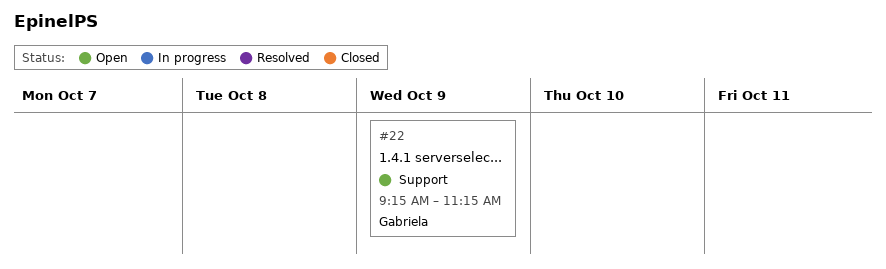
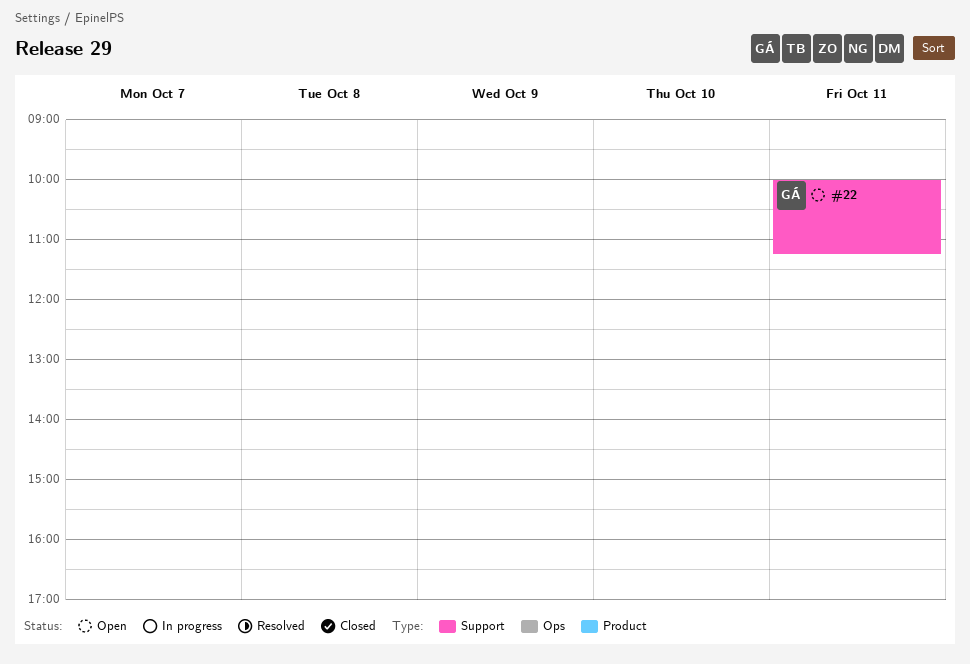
#22, day: Oct 9 -> Oct 11
#22, begins: 09:15 -> 10:00

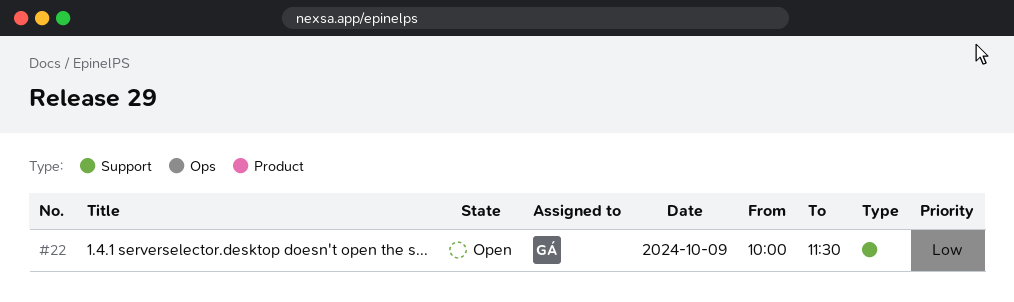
#22, day: Oct 11 -> Oct 9
#22, ends: 11:15 -> 11:30

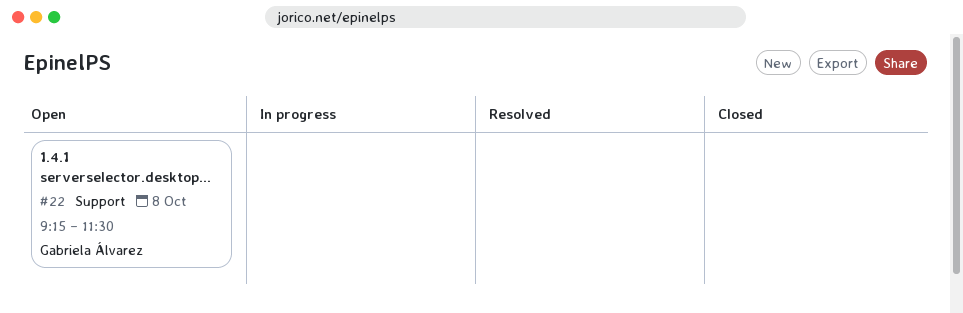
#22, day: Oct 9 -> Oct 8
#22, begins: 10:00 -> 09:15

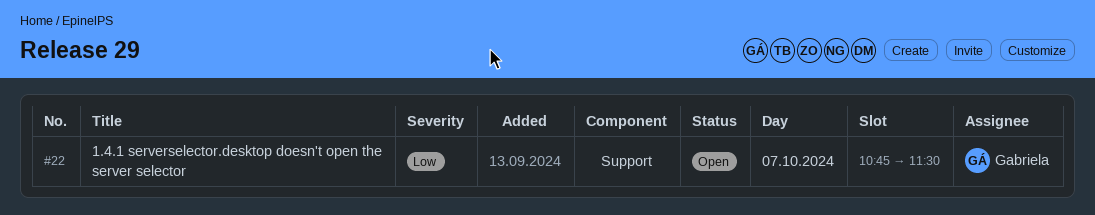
#22, day: Oct 8 -> Oct 7
#22, begins: 09:15 -> 10:45

